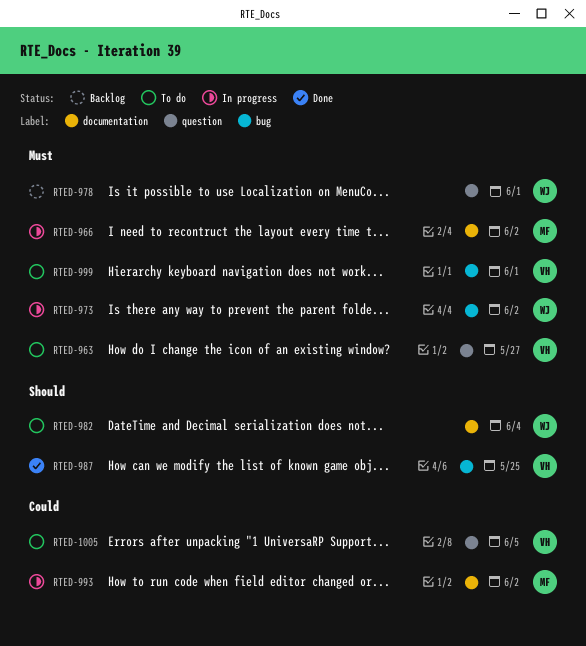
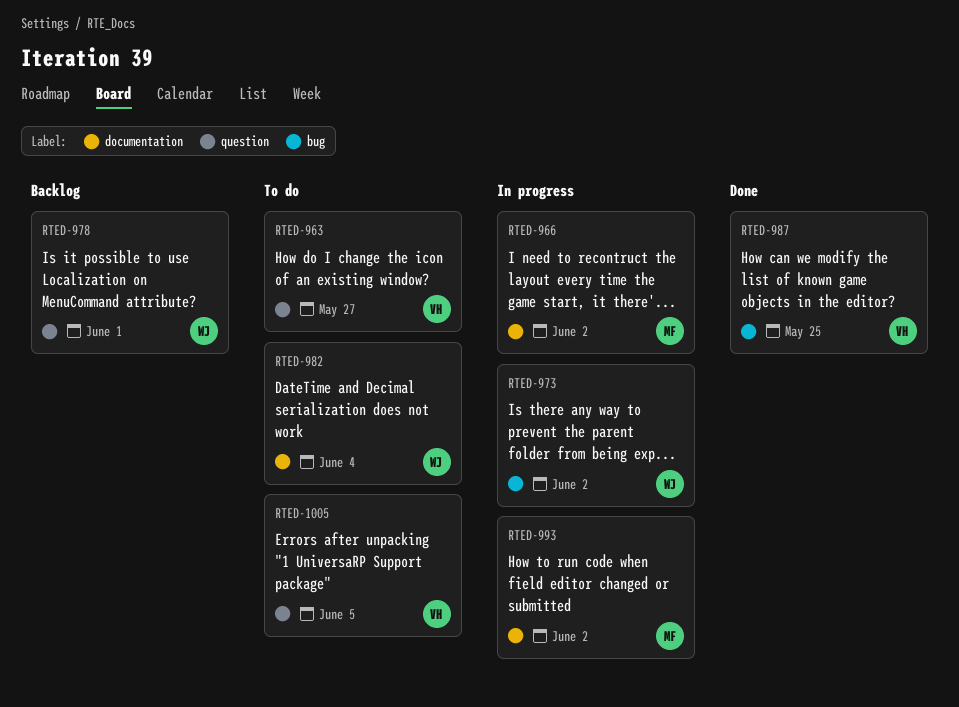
RTED-999: present -> none

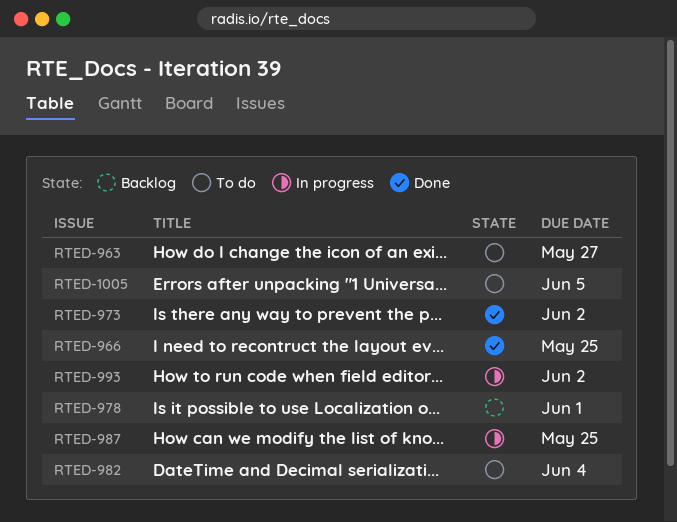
RTED-966, status: In progress -> Done
RTED-966, due: Jun 2 -> May 25
RTED-973, status: In progress -> Done
RTED-987, status: Done -> In progress

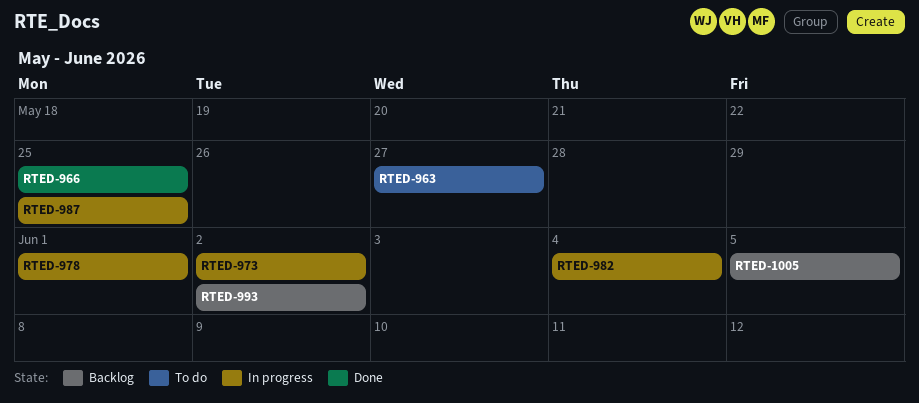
RTED-973, status: Done -> In progress
RTED-978, status: Backlog -> In progress
RTED-982, status: To do -> In progress
RTED-993, status: In progress -> Backlog
RTED-1005, status: To do -> Backlog

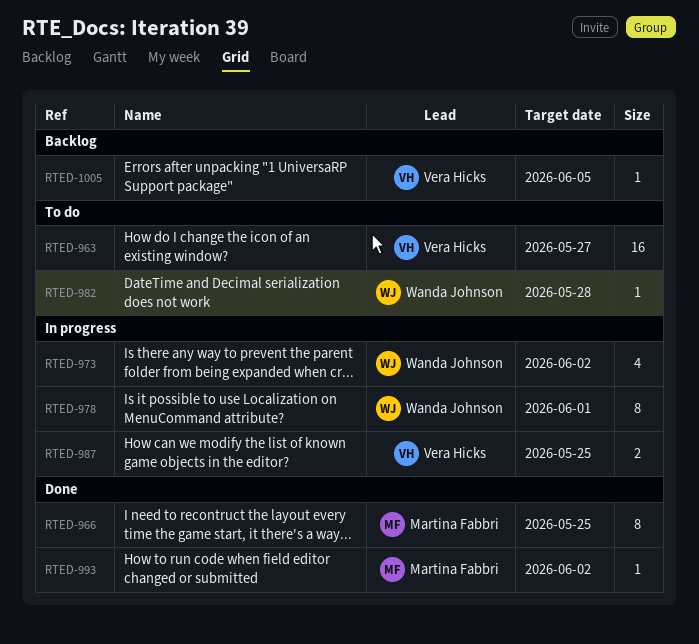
RTED-982, status: In progress -> To do
RTED-982, due: Jun 4 -> May 28
RTED-993, status: Backlog -> Done

